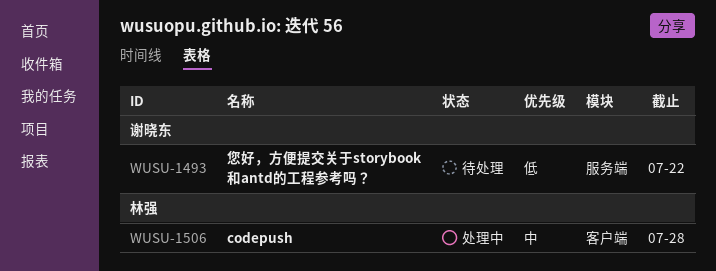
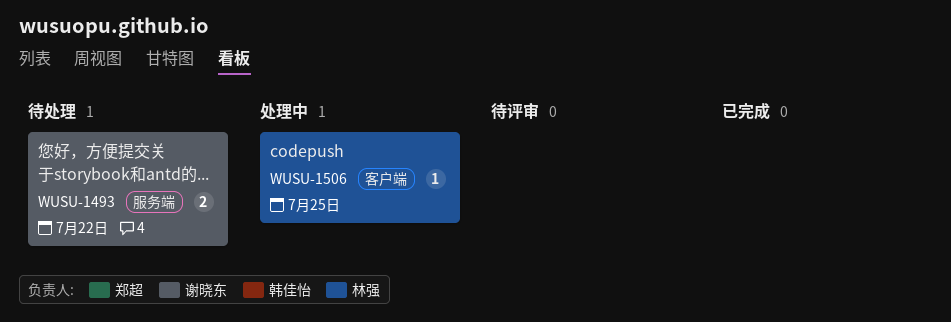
WUSU-1506, due: Jul 28 -> Jul 25

